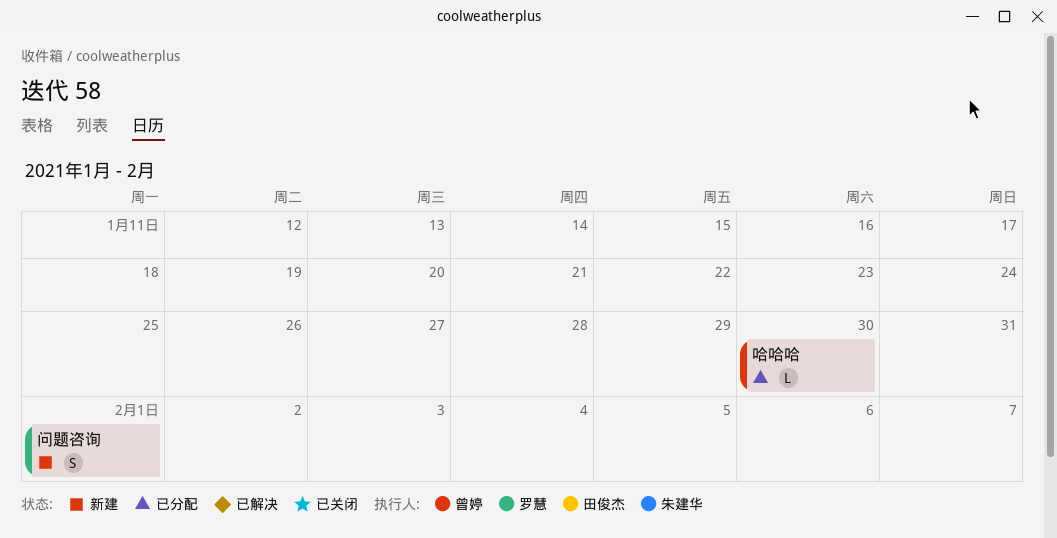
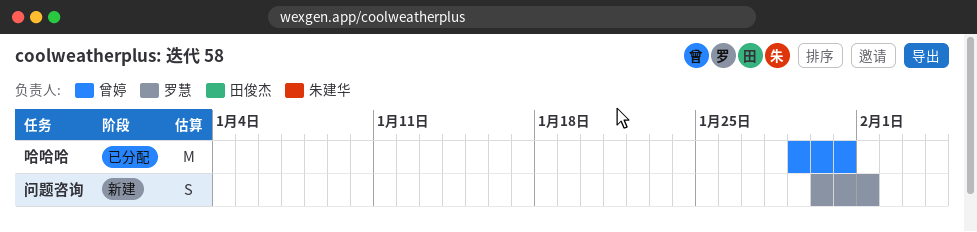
哈哈哈, estimate: L -> M
哈哈哈, due: Jan 30 -> Jan 31

